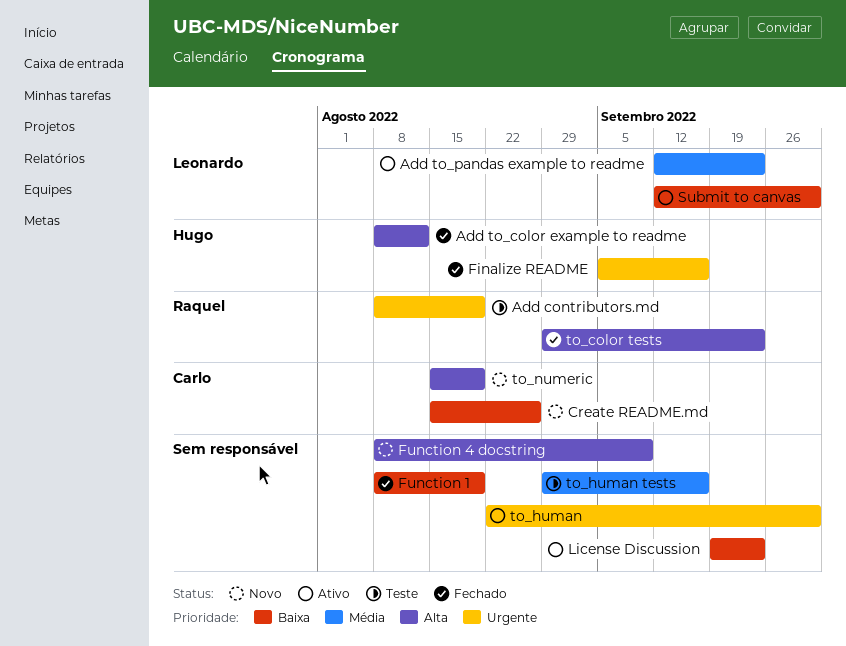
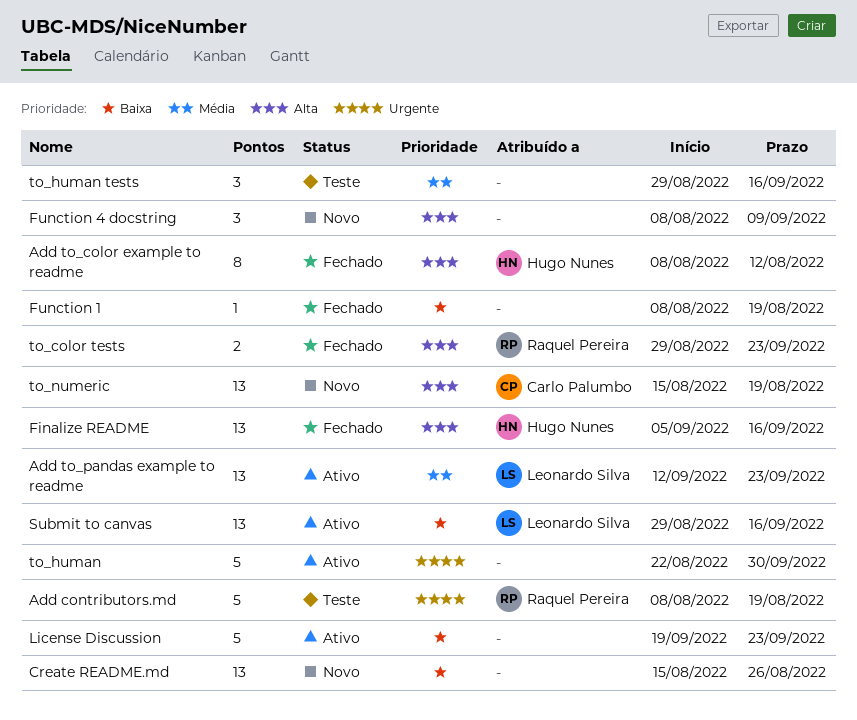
Create README.md, owner: Carlo Palumbo -> none
Finalize README, priority: Urgente -> Alta
Submit to canvas, start: Sep 12 -> Aug 29
Submit to canvas, due: Sep 30 -> Sep 16

